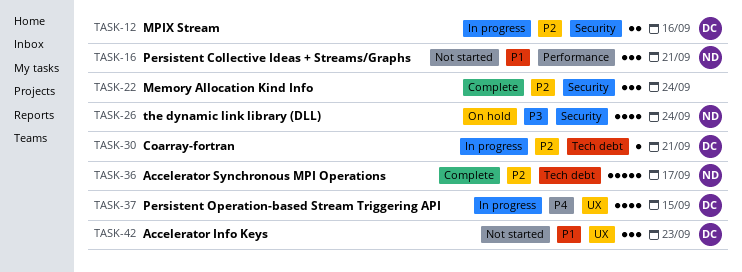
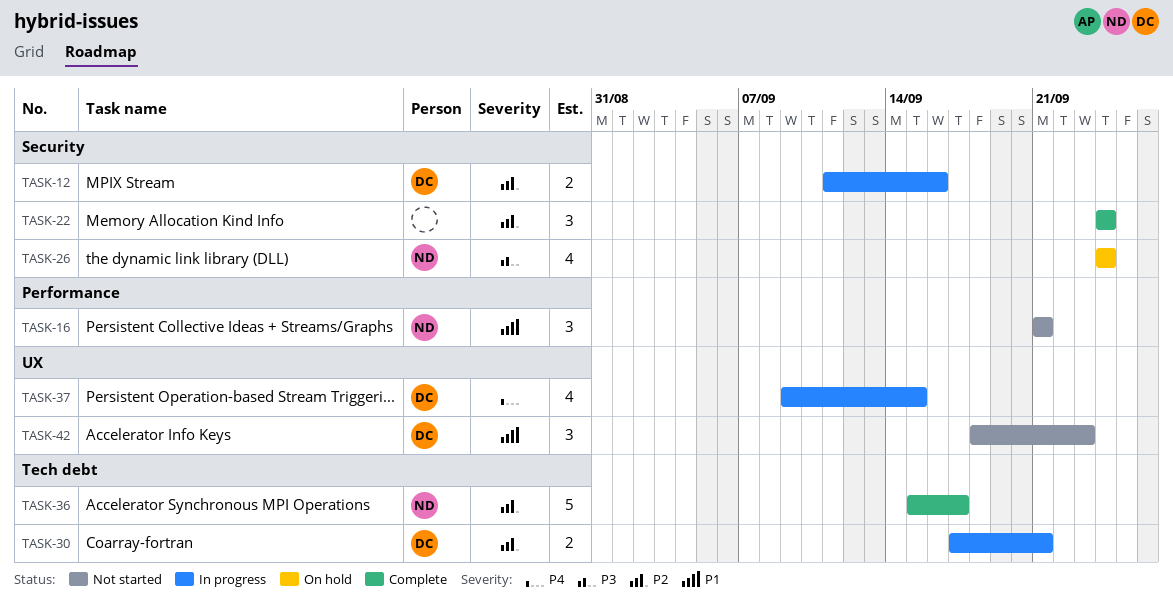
TASK-30, estimate: 1 -> 2

